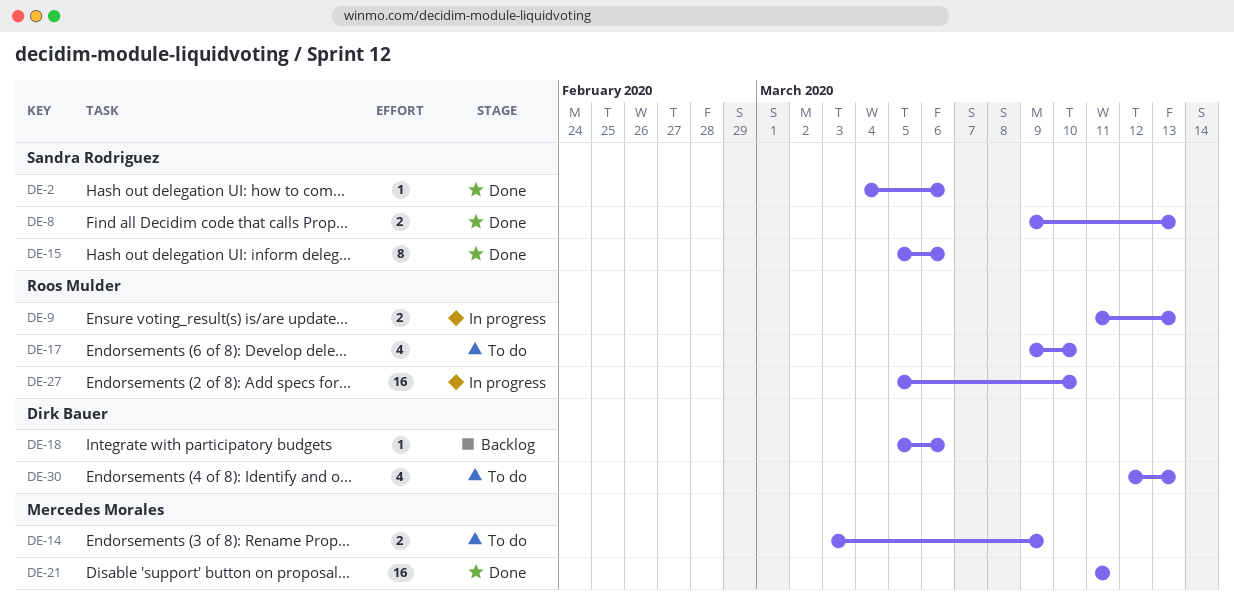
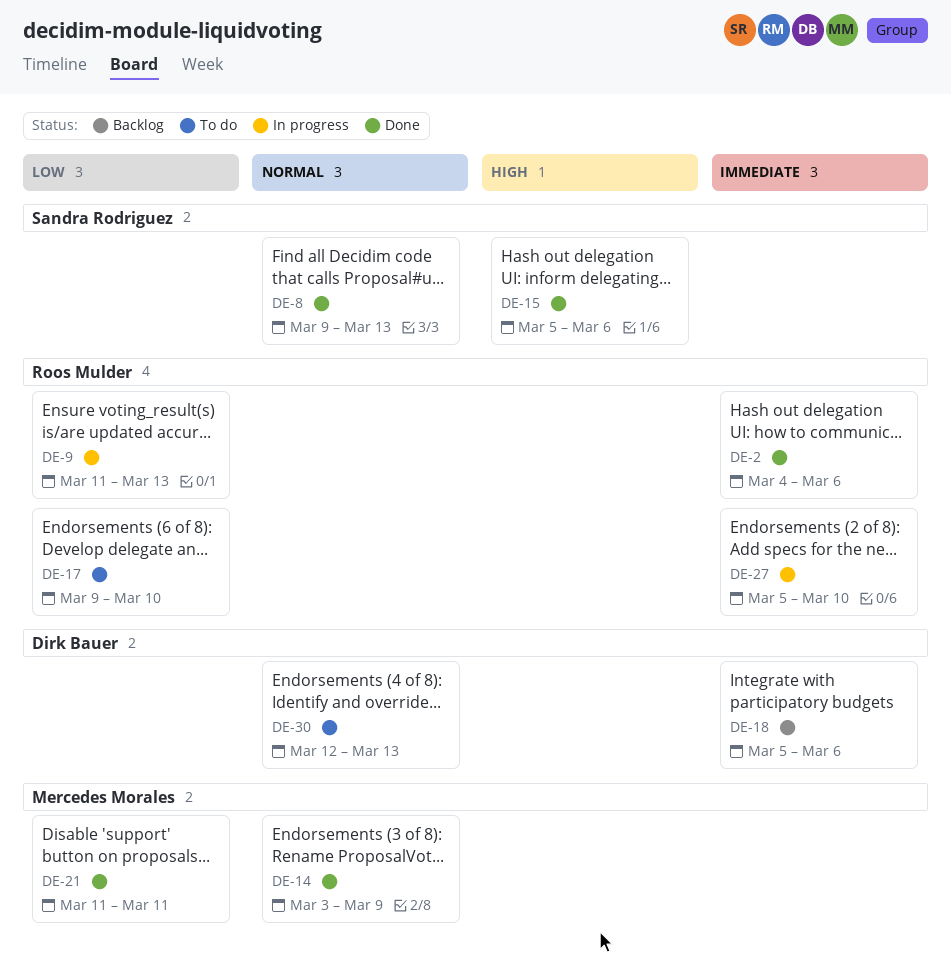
DE-2, owner: Sandra Rodriguez -> Roos Mulder
DE-14, status: To do -> Done

